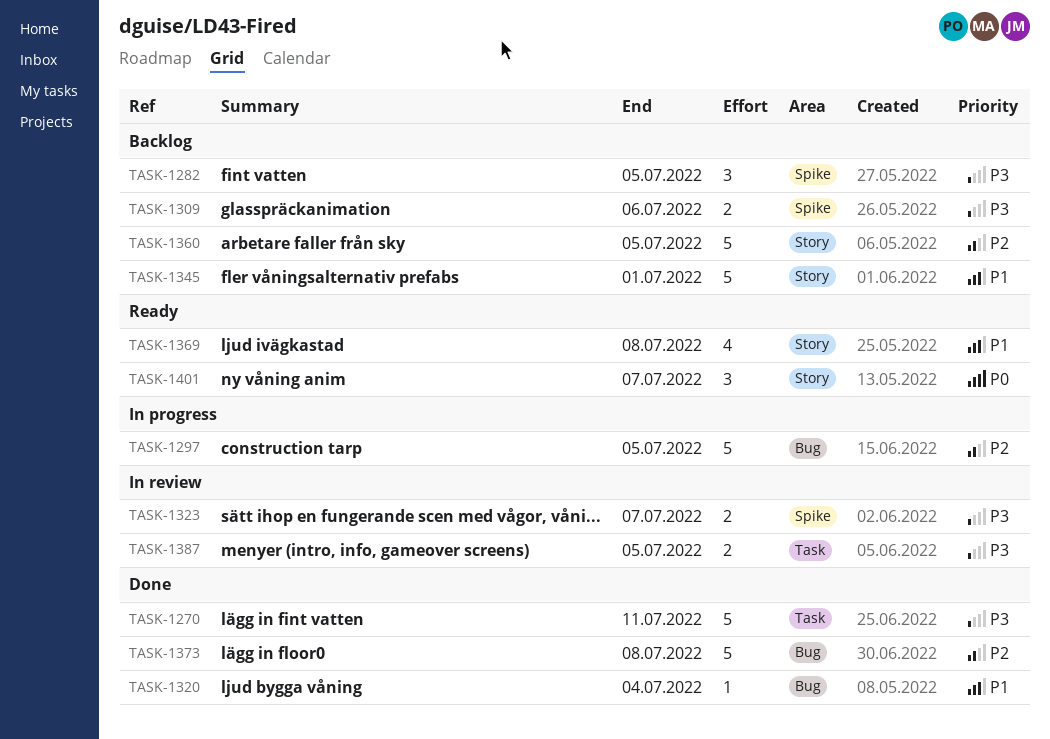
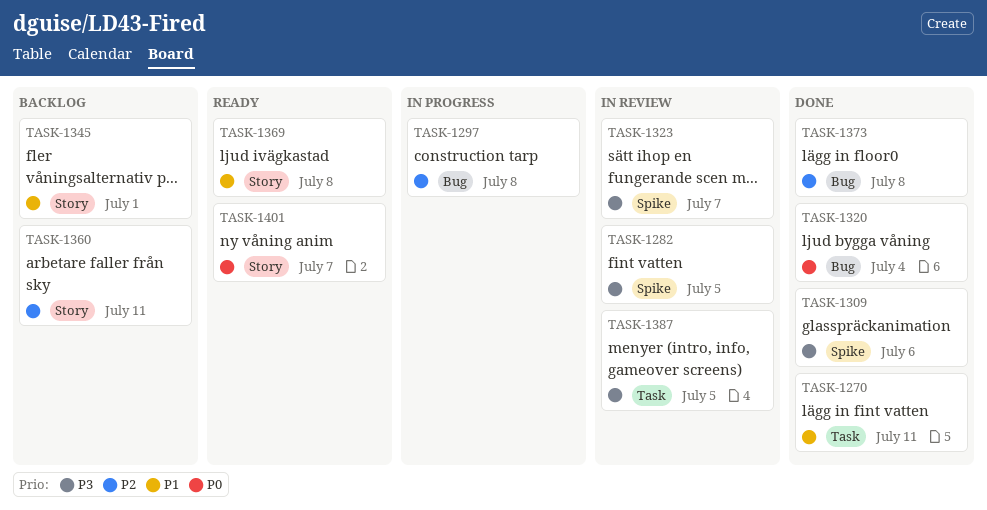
TASK-1270, priority: P3 -> P1
TASK-1282, status: Backlog -> In review
TASK-1297, due: Jul 5 -> Jul 8
TASK-1309, status: Backlog -> Done
TASK-1320, priority: P1 -> P0
TASK-1360, due: Jul 5 -> Jul 11

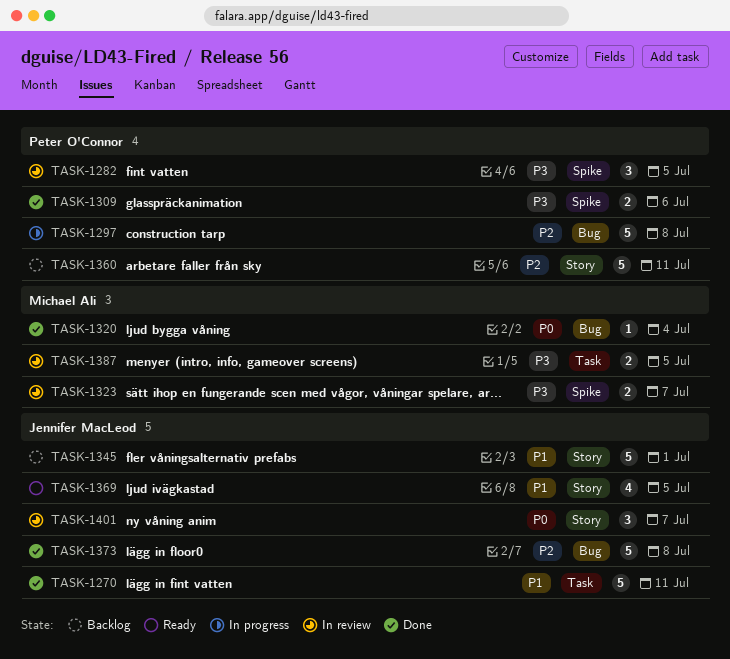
TASK-1369, due: Jul 8 -> Jul 5
TASK-1401, status: Ready -> In review

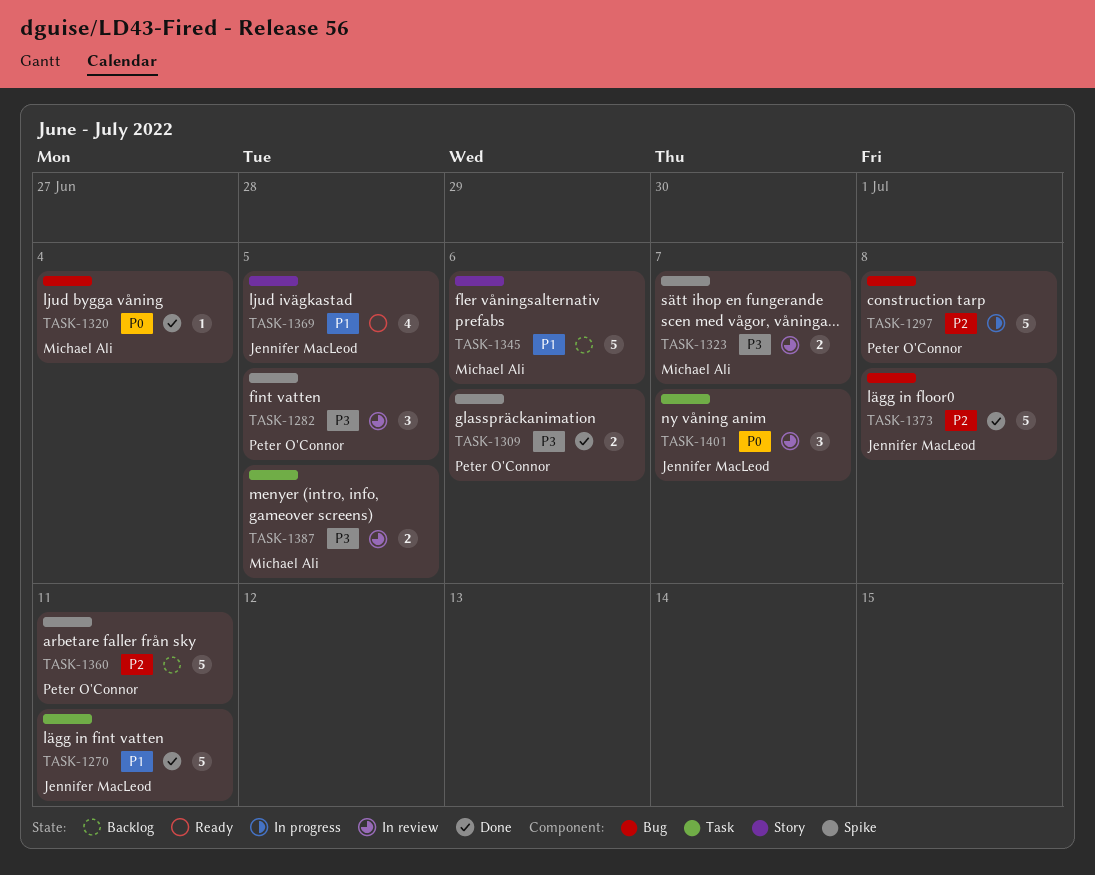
TASK-1345, owner: Jennifer MacLeod -> Michael Ali
TASK-1345, due: Jul 1 -> Jul 6
TASK-1360, label: Story -> Spike
TASK-1401, label: Story -> Task

